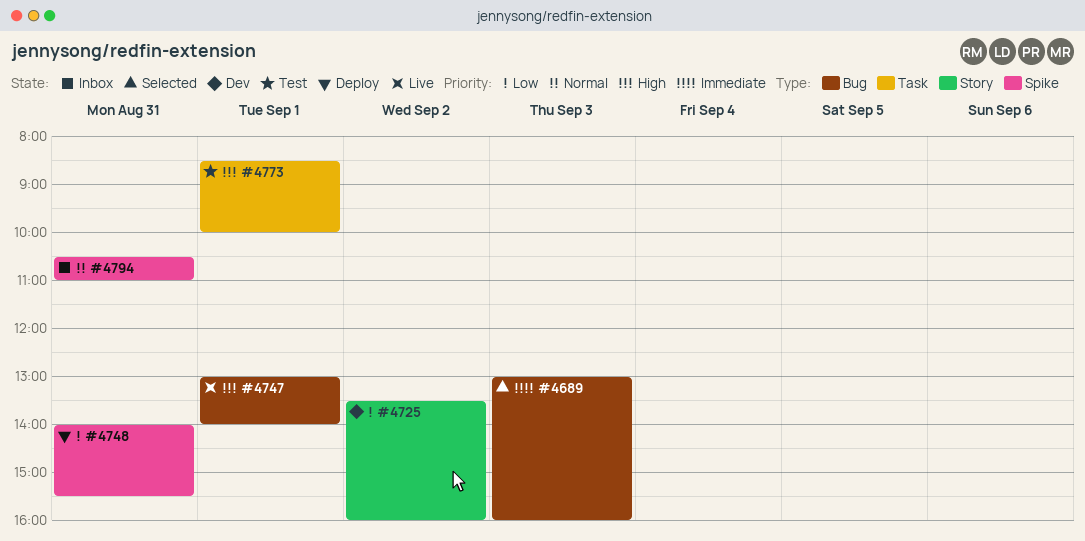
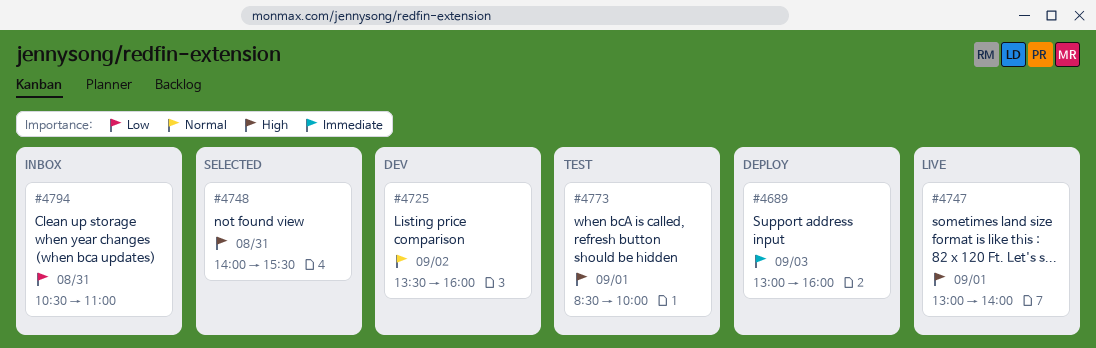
#4689, status: Selected -> Deploy
#4725, priority: Low -> Normal
#4748, status: Deploy -> Selected
#4748, priority: Low -> High
#4794, priority: Normal -> Low

